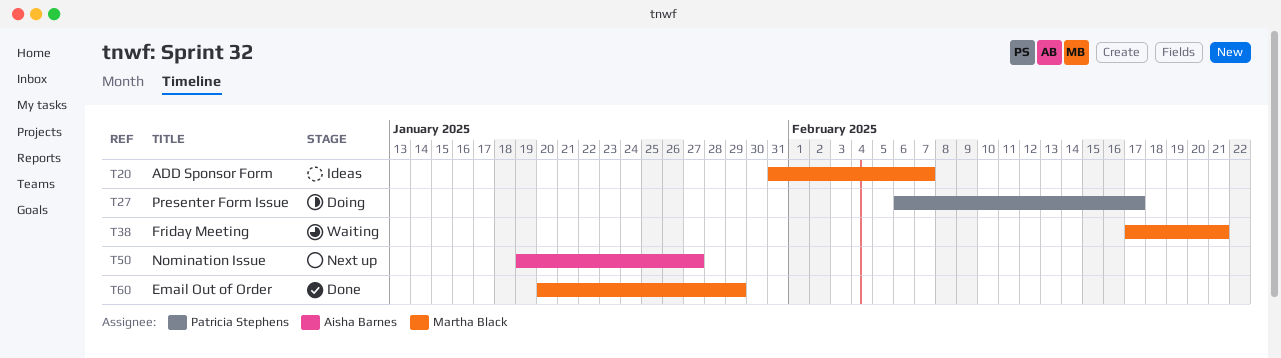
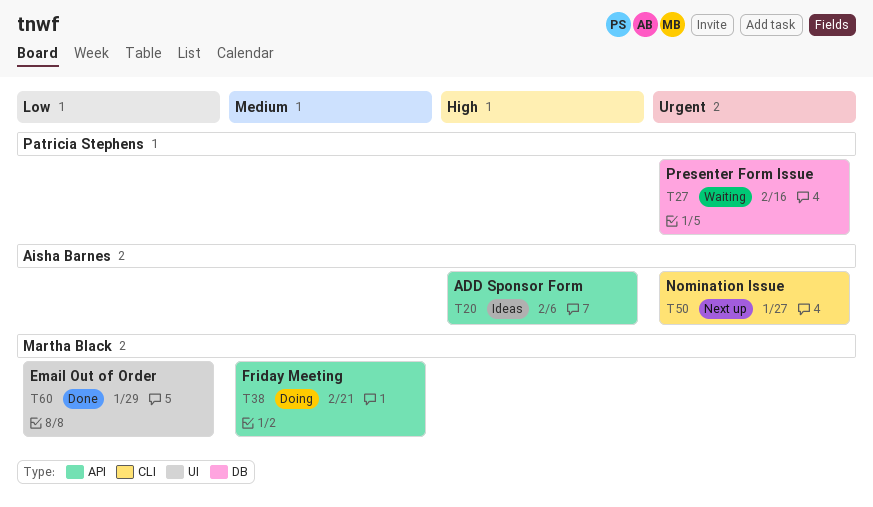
T20, owner: Martha Black -> Aisha Barnes
T20, due: Feb 7 -> Feb 6
T27, status: Doing -> Waiting
T27, due: Feb 17 -> Feb 16
T38, status: Waiting -> Doing

